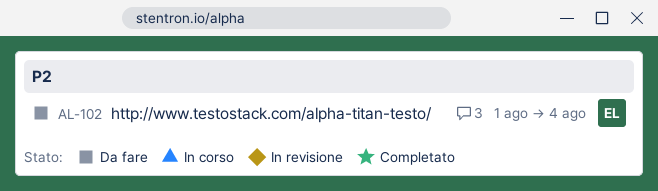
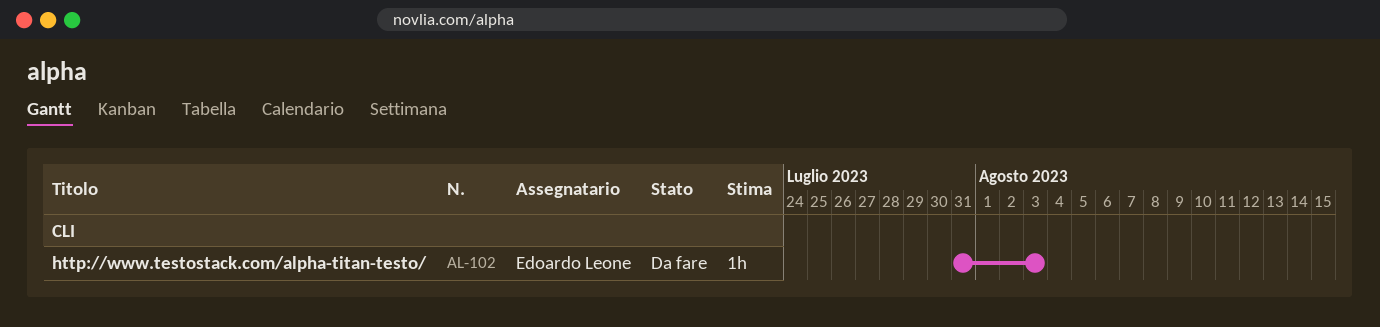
AL-102, start: Aug 1 -> Jul 31
AL-102, due: Aug 4 -> Aug 3

